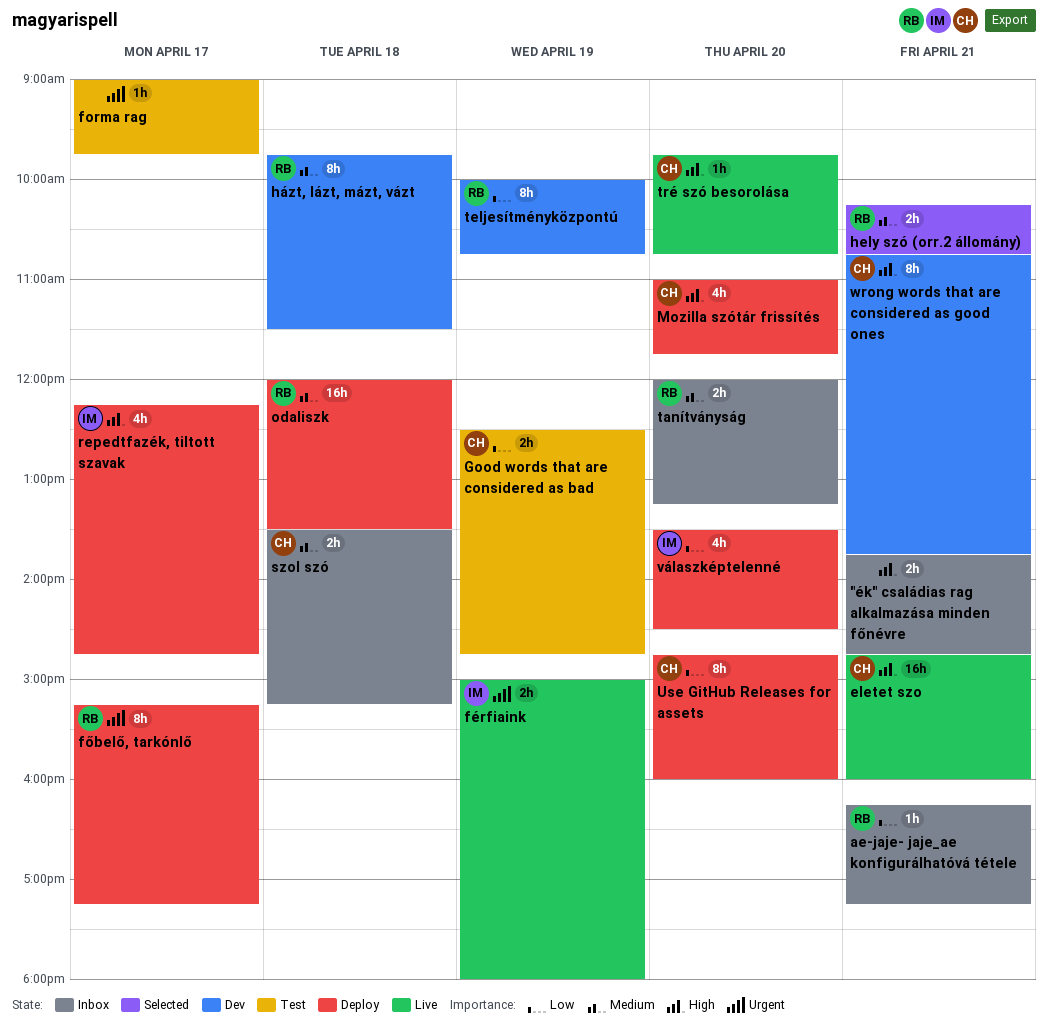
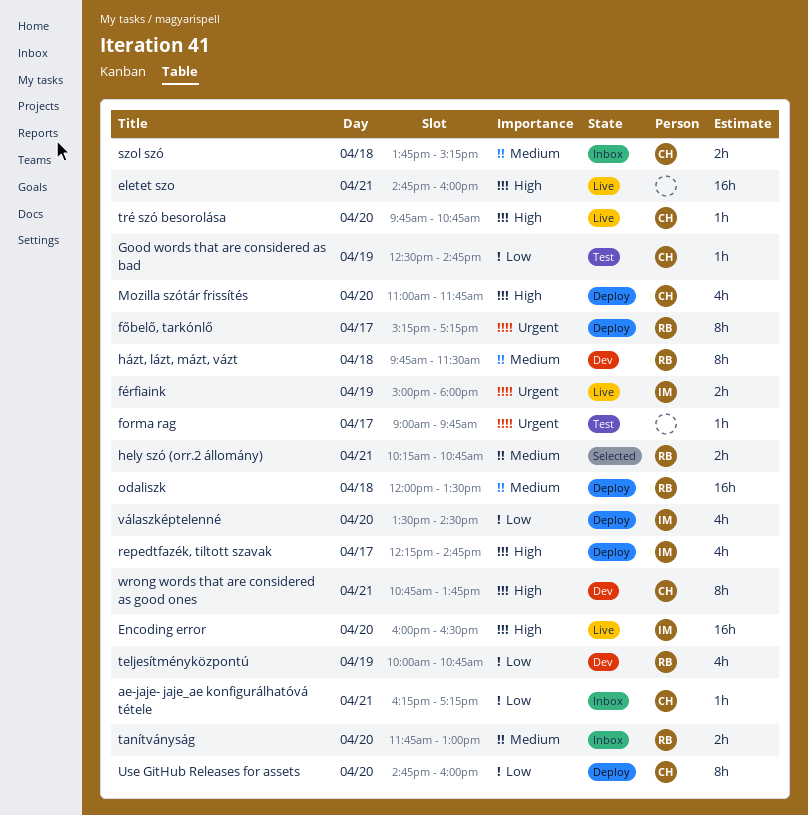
"ék" családias rag alkalmazása minden főnévre: present -> none
ae-jaje- jaje_ae konfigurálhatóvá tétele, owner: RB -> CH
eletet szo, owner: CH -> none
Encoding error: none -> present
Good words that are considered as bad, estimate: 2h -> 1h
szol szó, begins: 13:30 -> 13:45
tanítványság, begins: 12:00 -> 11:45
tanítványság, ends: 13:15 -> 13:00
teljesítményközpontú, estimate: 8h -> 4h

